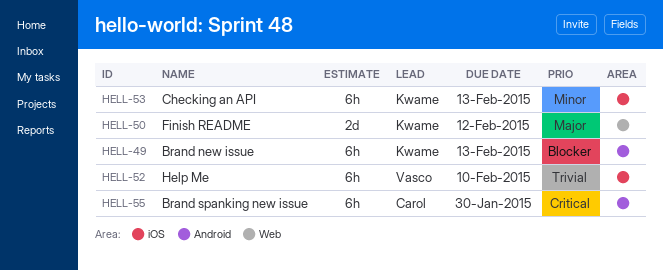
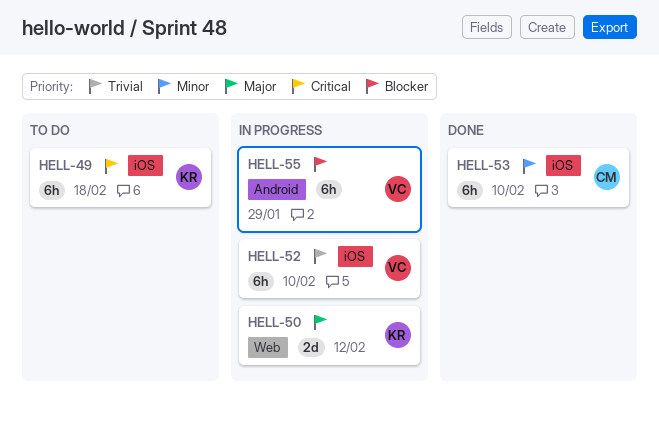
HELL-49, priority: Blocker -> Critical
HELL-49, label: Android -> iOS
HELL-49, due: Feb 13 -> Feb 18
HELL-53, owner: Kwame -> Carol
HELL-53, due: Feb 13 -> Feb 10
HELL-55, owner: Carol -> Vasco
HELL-55, priority: Critical -> Blocker
HELL-55, due: Jan 30 -> Jan 29

